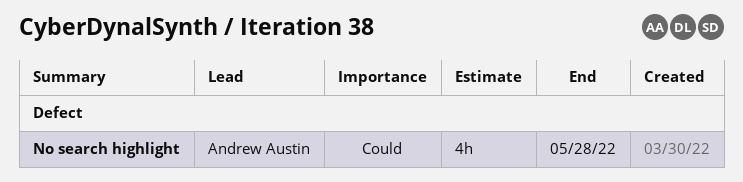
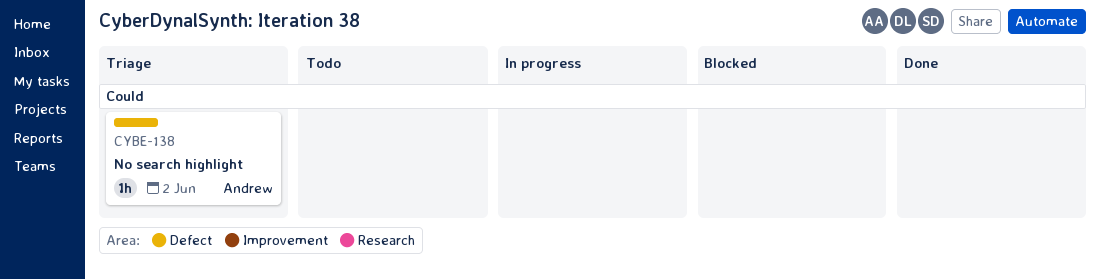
No search highlight, estimate: 4h -> 1h
No search highlight, due: May 28 -> Jun 2

